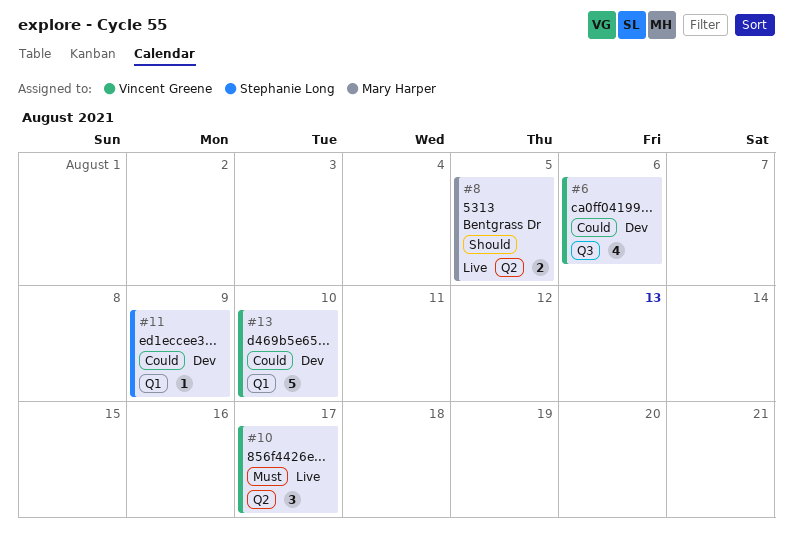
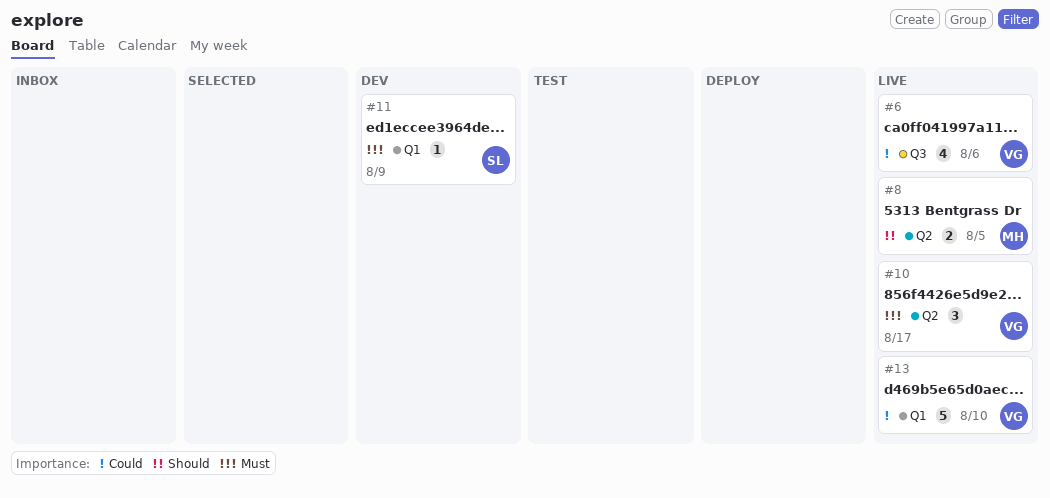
#6, status: Dev -> Live
#11, priority: Could -> Must
#13, status: Dev -> Live

